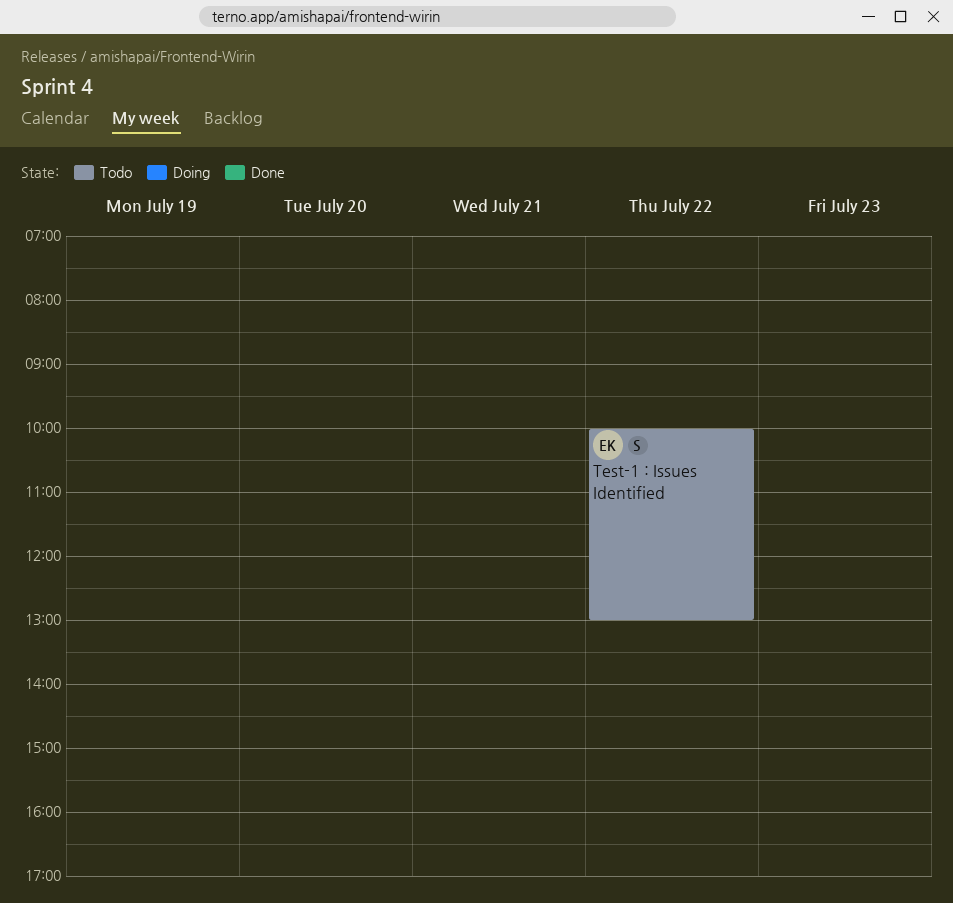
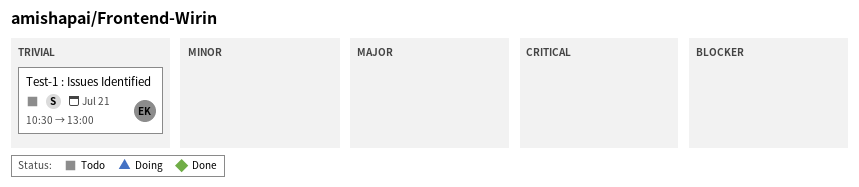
Test-1 : Issues Identified, day: Jul 22 -> Jul 21
Test-1 : Issues Identified, begins: 10:00 -> 10:30

